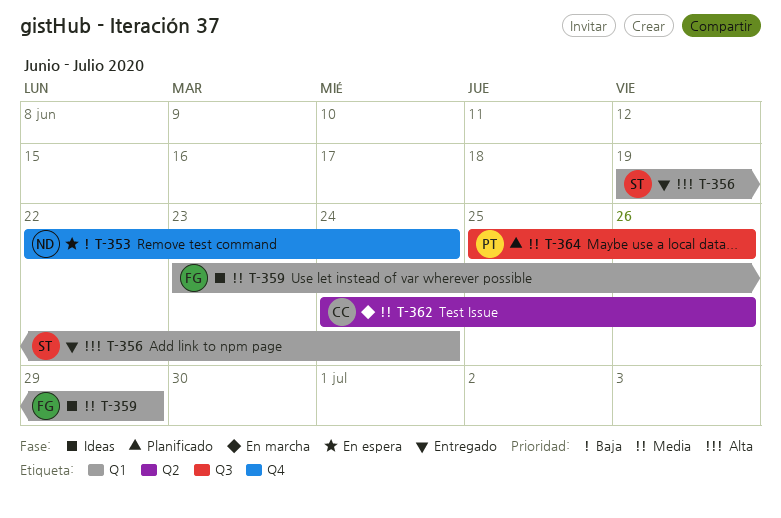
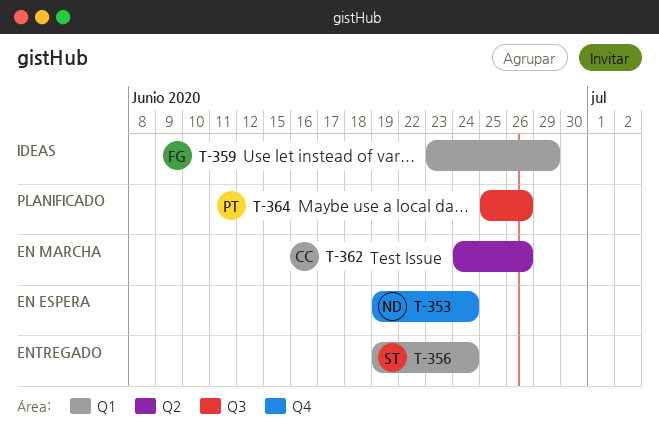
T-353, start: Jun 22 -> Jun 19

